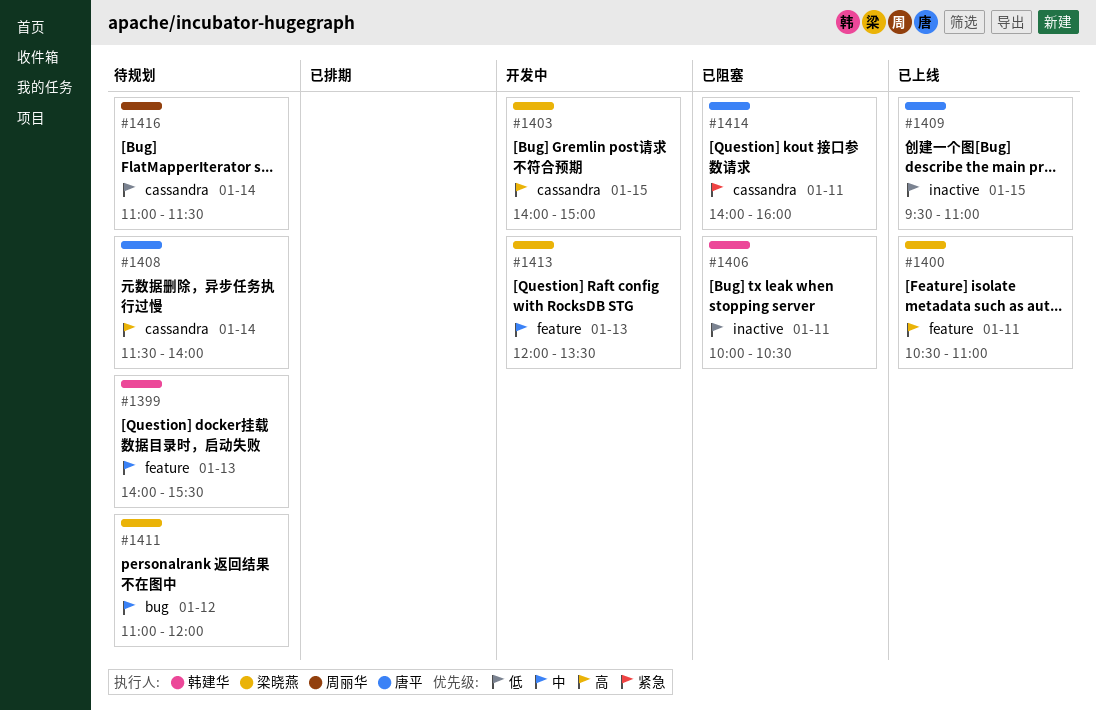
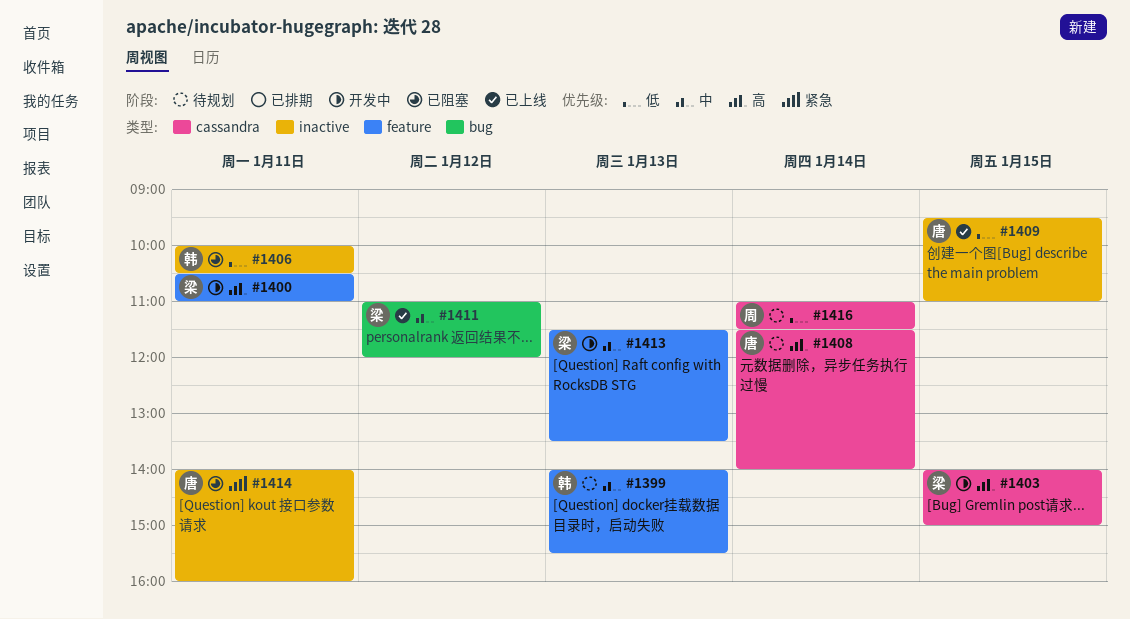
#1400, status: 已上线 -> 开发中
#1411, status: 待规划 -> 已上线
#1413, begins: 12:00 -> 11:30
#1414, label: cassandra -> inactive

